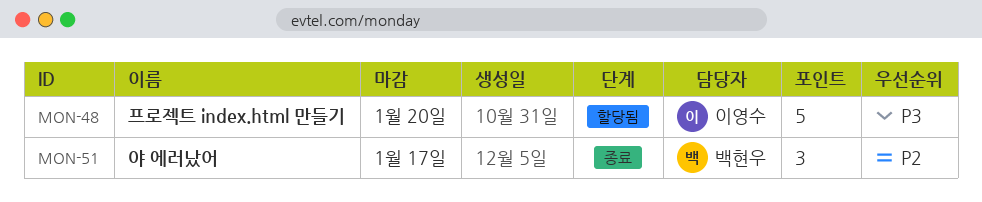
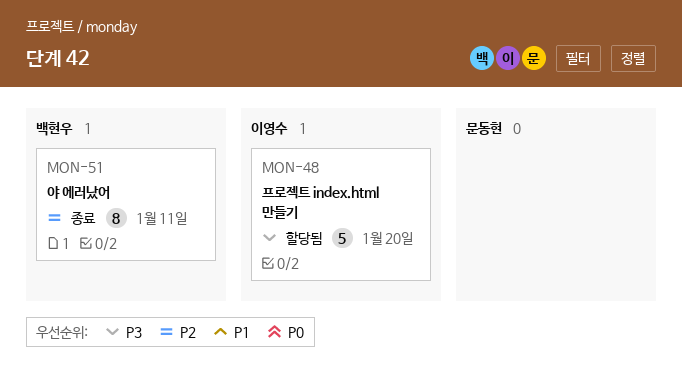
MON-51, estimate: 3 -> 8
MON-51, due: Jan 17 -> Jan 11

